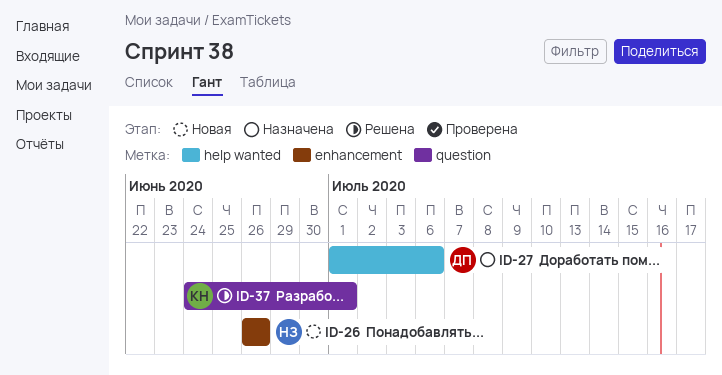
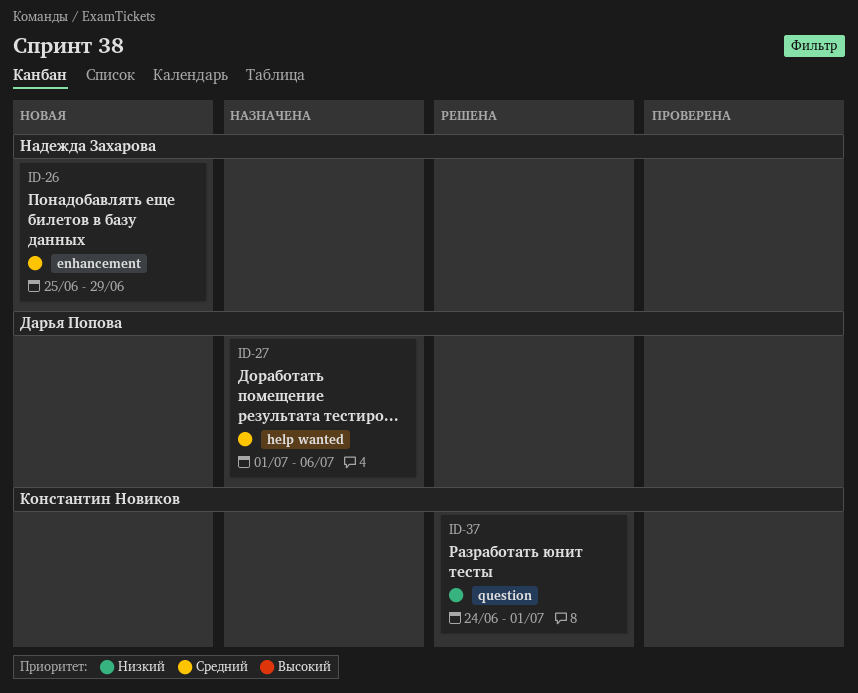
ID-26, start: Jun 26 -> Jun 25
ID-26, due: Jun 26 -> Jun 29

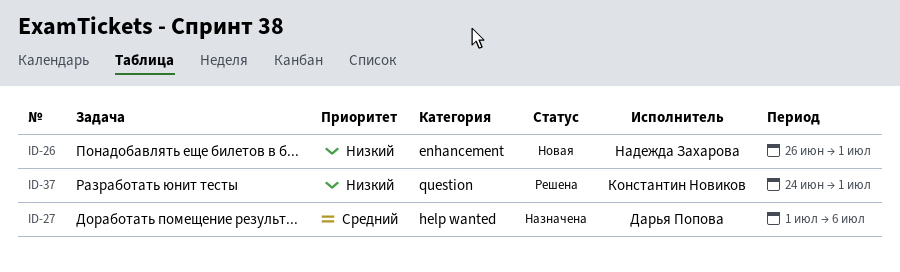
ID-26, priority: Средний -> Низкий
ID-26, start: Jun 25 -> Jun 26
ID-26, due: Jun 29 -> Jul 1

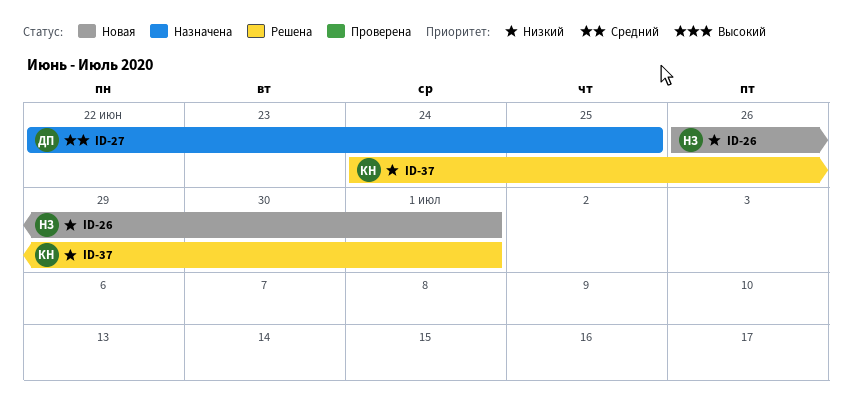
ID-27, start: Jul 1 -> Jun 22
ID-27, due: Jul 6 -> Jun 25

